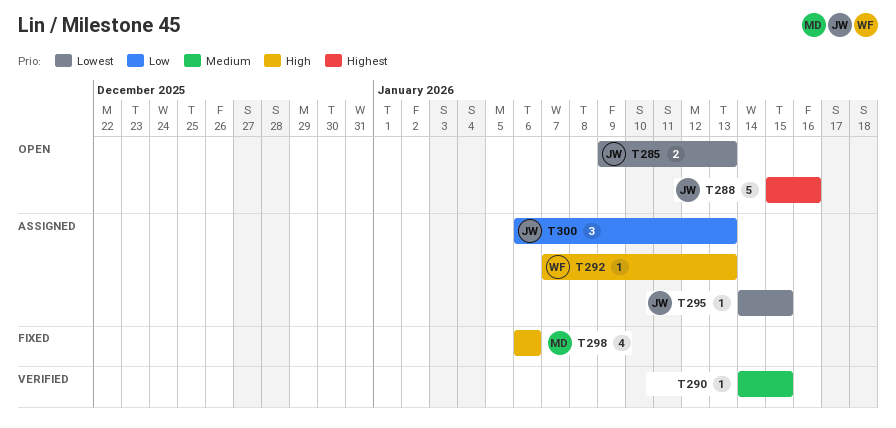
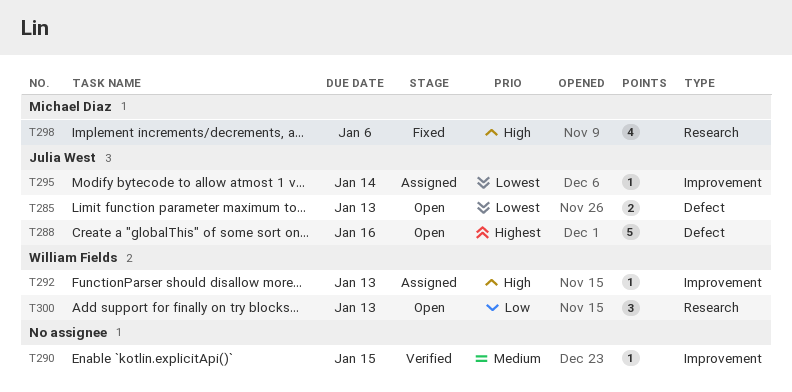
T295, due: Jan 15 -> Jan 14
T300, status: Assigned -> Open
T300, owner: Julia West -> William Fields

